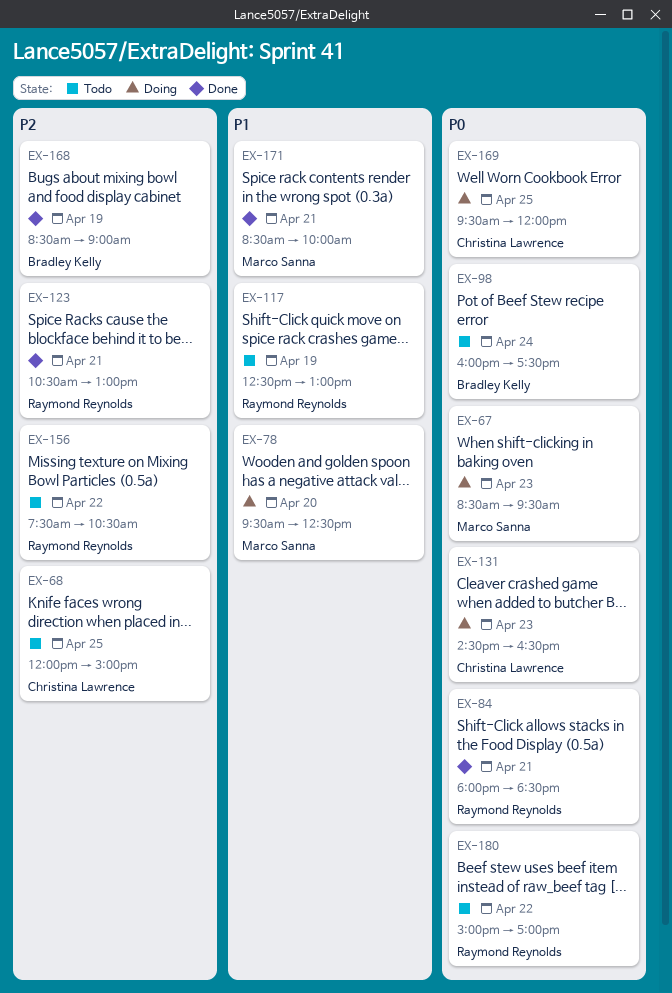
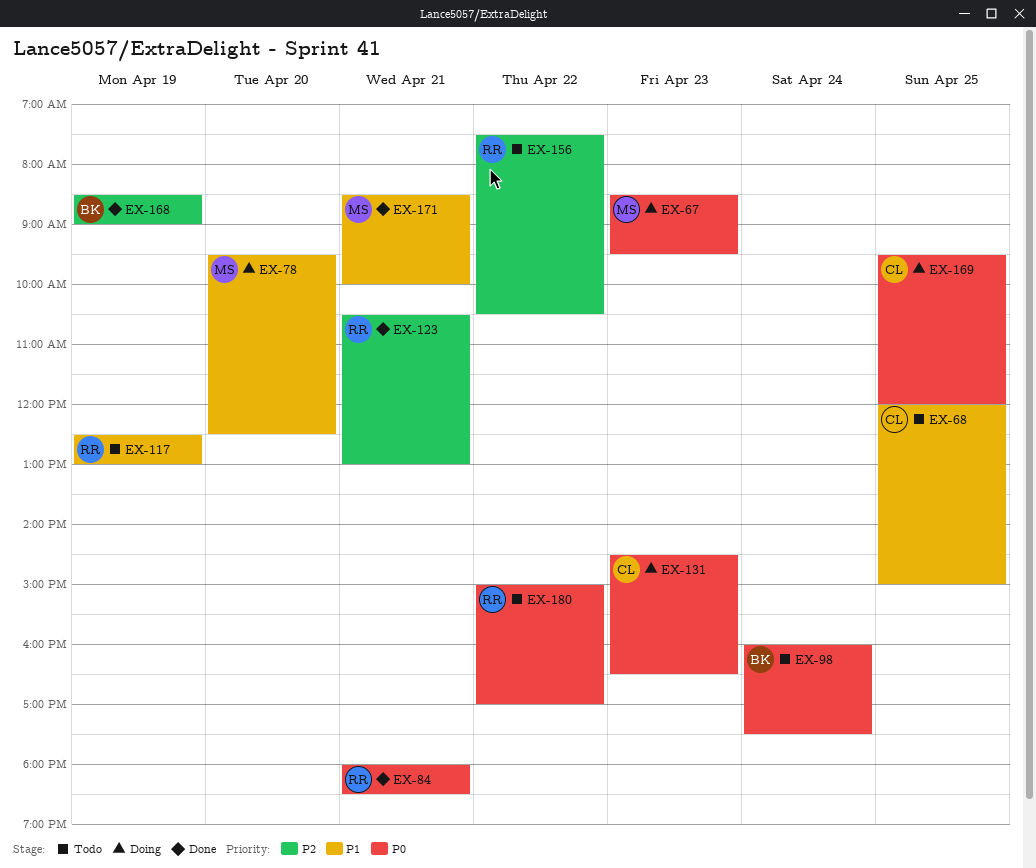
EX-68, priority: P2 -> P1

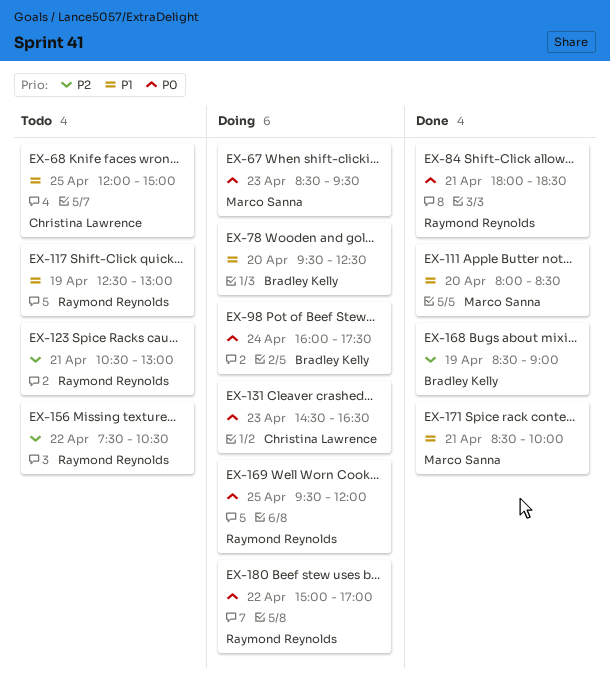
EX-78, owner: Marco Sanna -> Bradley Kelly
EX-98, status: Todo -> Doing
EX-111: none -> present
EX-123, status: Done -> Todo
EX-169, owner: Christina Lawrence -> Raymond Reynolds
EX-180, status: Todo -> Doing

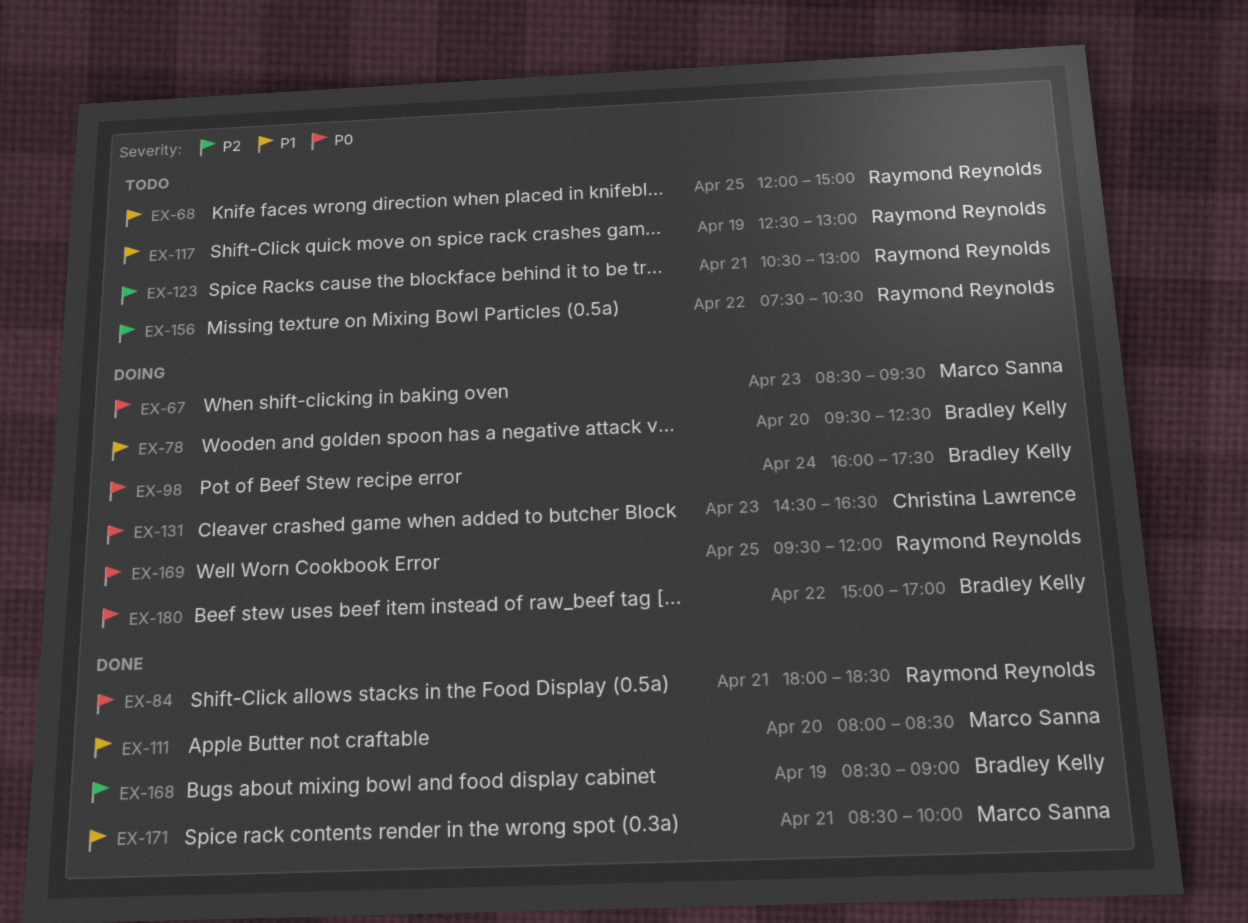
EX-68, owner: Christina Lawrence -> Raymond Reynolds
EX-180, owner: Raymond Reynolds -> Bradley Kelly

